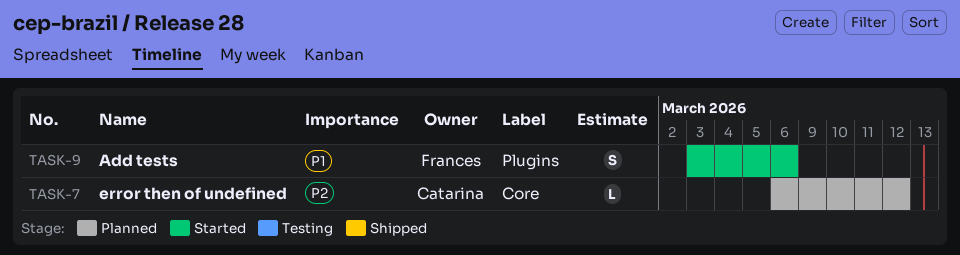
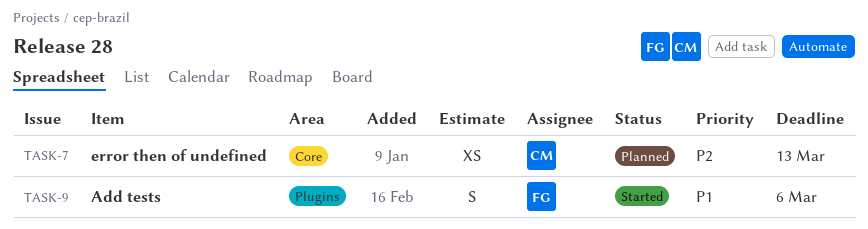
TASK-7, estimate: L -> XS
TASK-7, due: Mar 12 -> Mar 13

